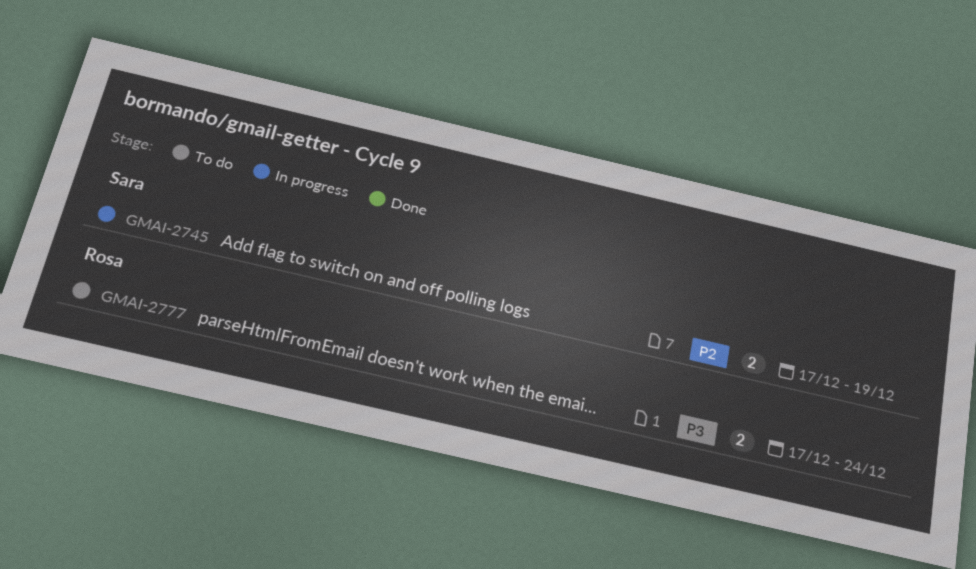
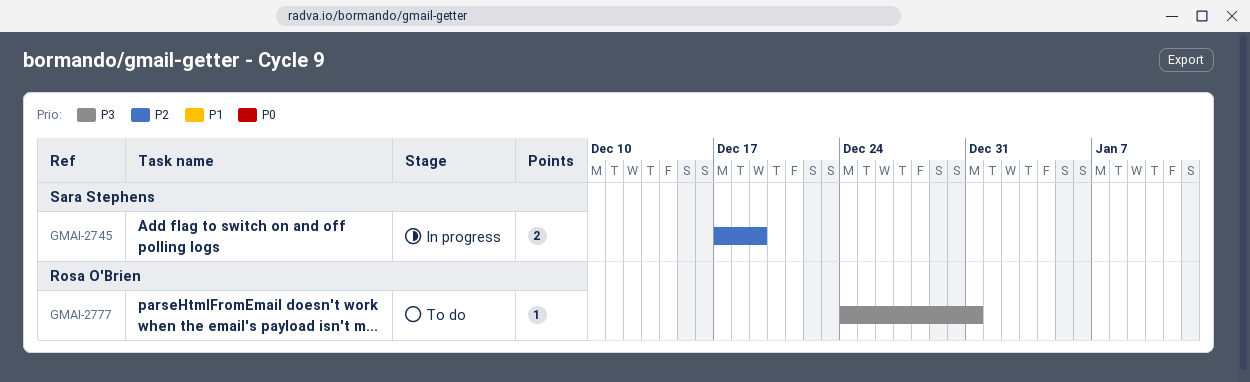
GMAI-2777, estimate: 2 -> 1
GMAI-2777, start: Dec 17 -> Dec 24
GMAI-2777, due: Dec 24 -> Dec 31

